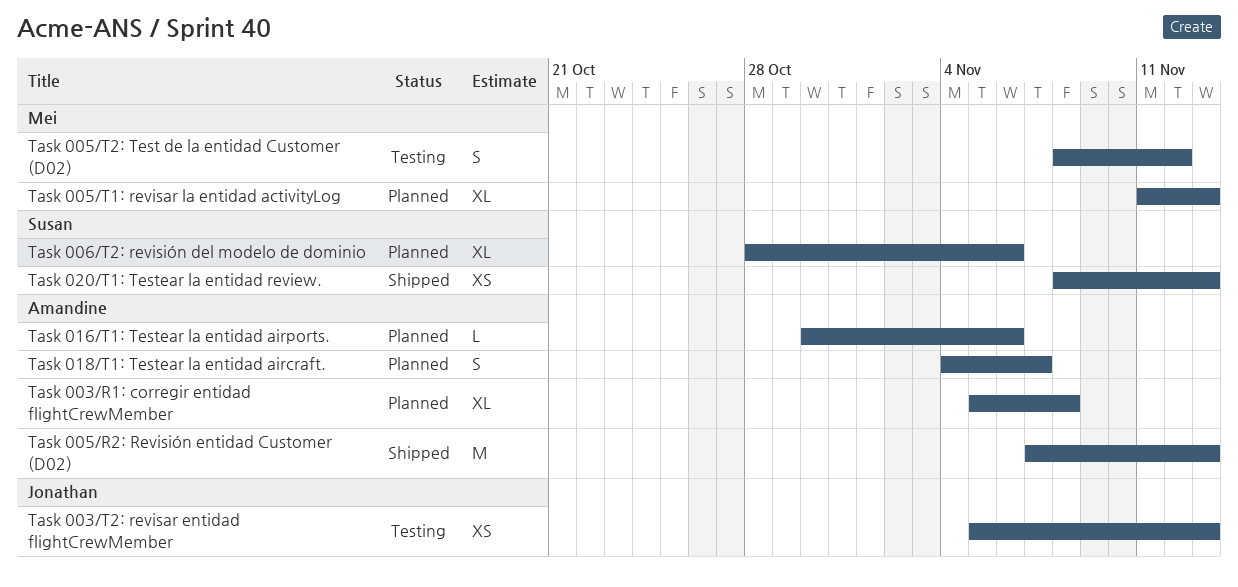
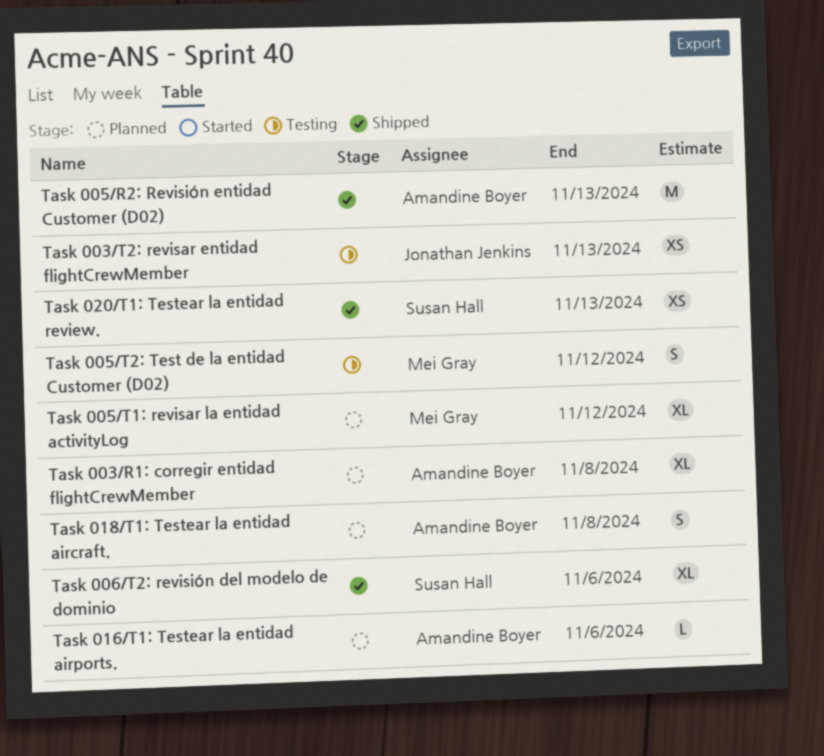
Task 005/T1: revisar la entidad activityLog, due: Nov 13 -> Nov 12
Task 006/T2: revisión del modelo de dominio, status: Planned -> Shipped
Task 018/T1: Testear la entidad aircraft., due: Nov 7 -> Nov 8

